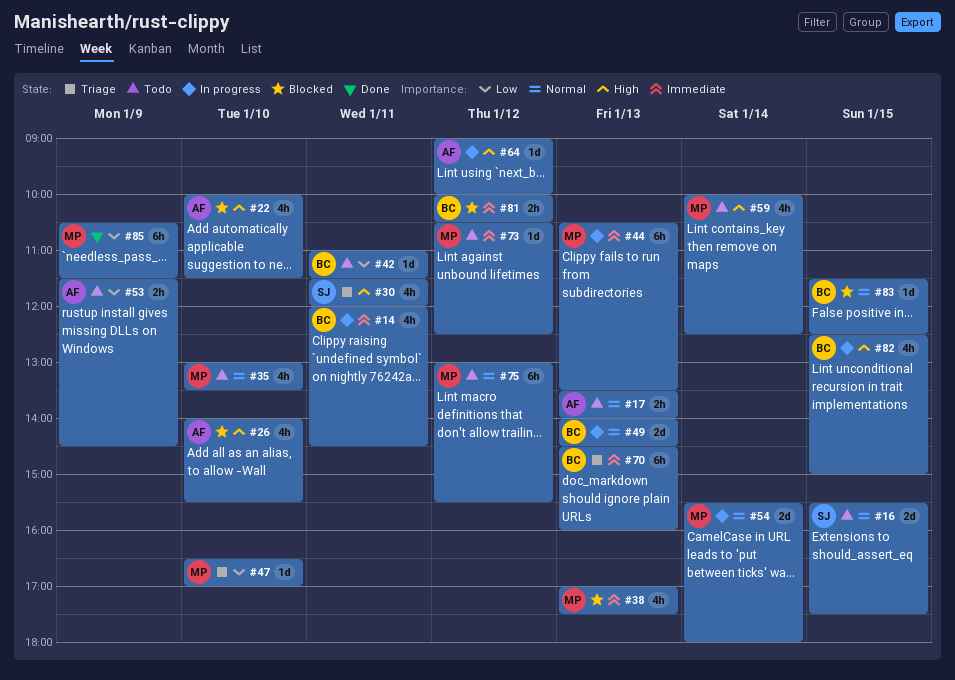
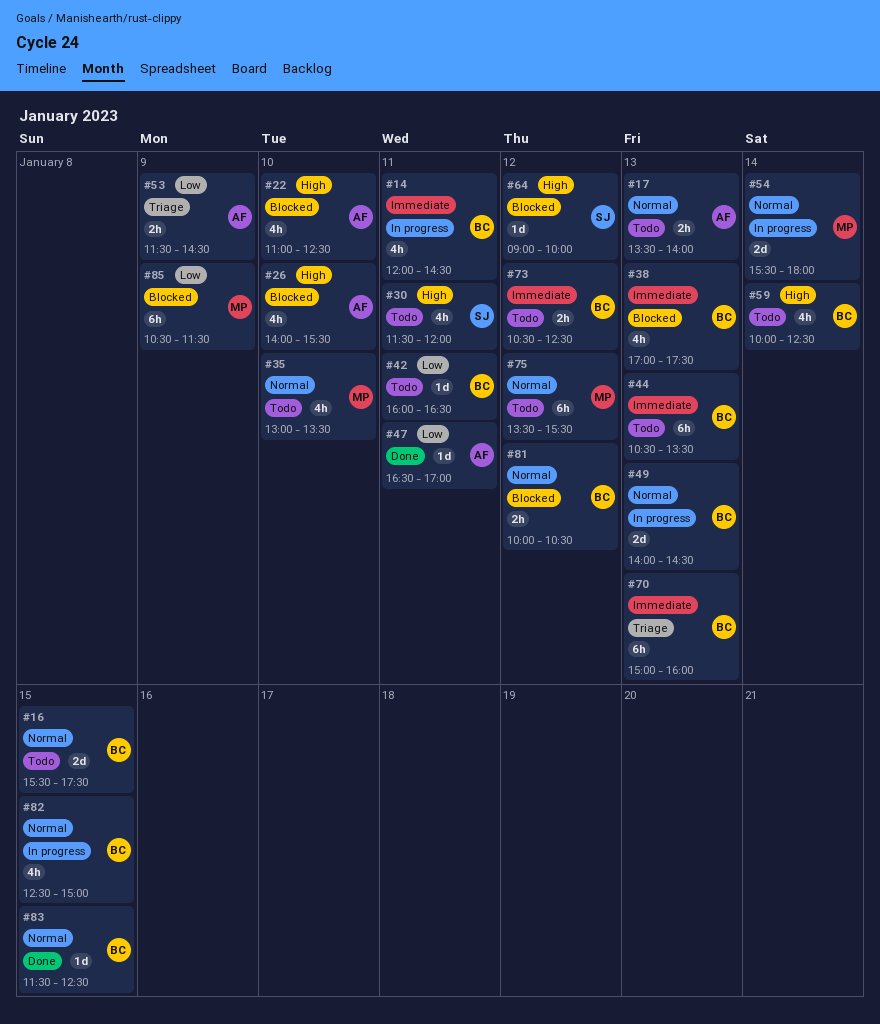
#16, owner: SJ -> BC
#22, begins: 10:00 -> 11:00
#22, ends: 11:30 -> 12:30
#30, status: Triage -> Todo
#38, owner: MP -> BC
#42, begins: 11:00 -> 16:00
#42, ends: 11:30 -> 16:30
#44, status: In progress -> Todo
#44, owner: MP -> BC
#47, status: Triage -> Done
#47, owner: MP -> AF
#47, day: Jan 10 -> Jan 11
#53, status: Todo -> Triage
#59, owner: MP -> BC
#64, status: In progress -> Blocked
#64, owner: AF -> SJ
#70, begins: 14:30 -> 15:00
#73, owner: MP -> BC
#73, estimate: 1d -> 2h
#75, begins: 13:00 -> 13:30
#81, priority: Immediate -> Normal
#82, priority: High -> Normal
#83, status: Blocked -> Done
#85, status: Done -> Blocked

